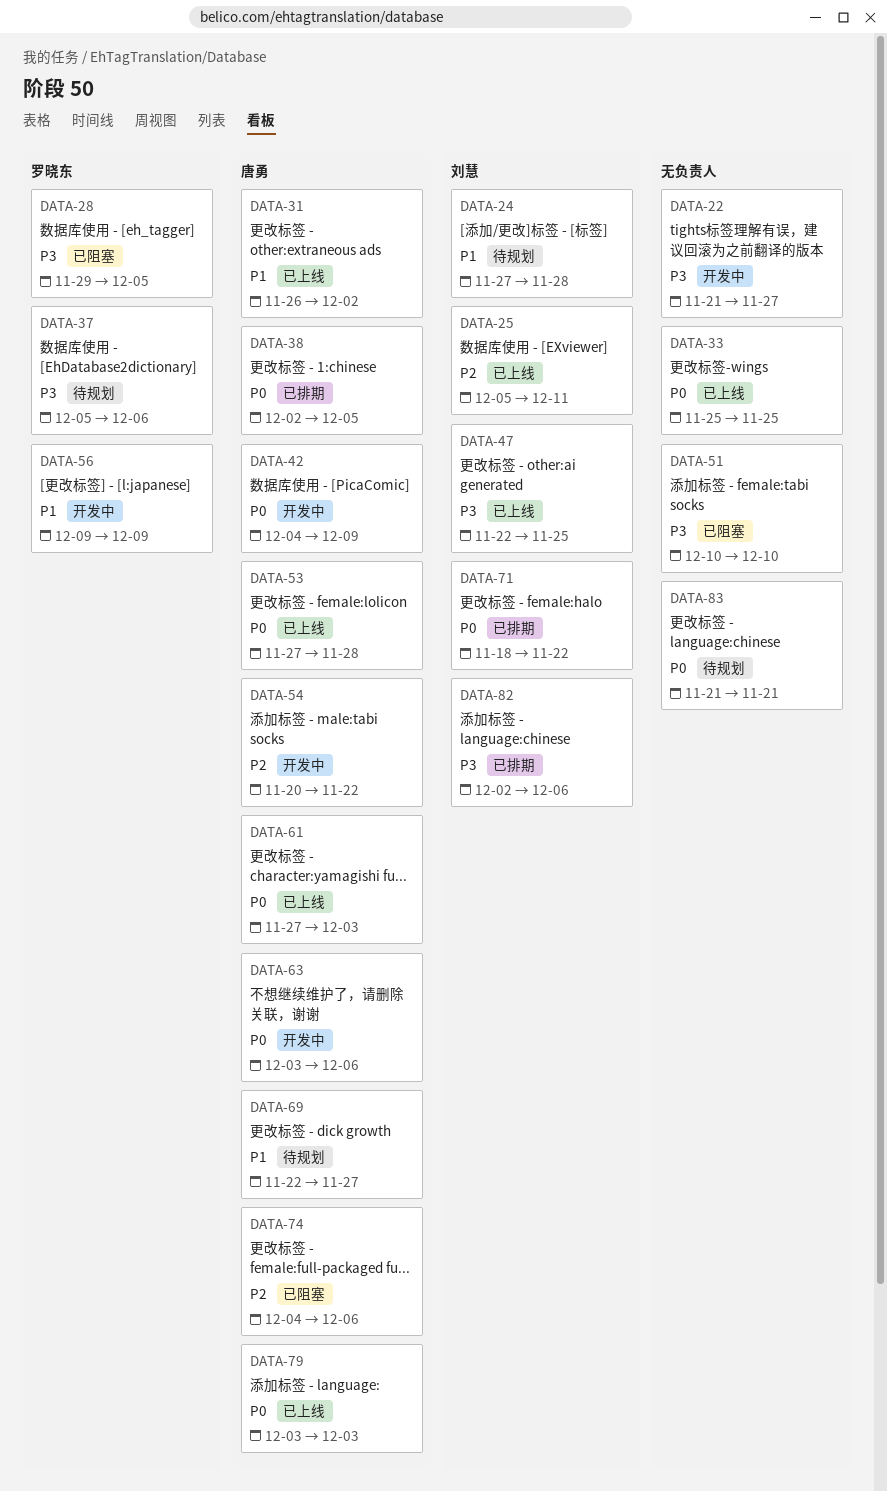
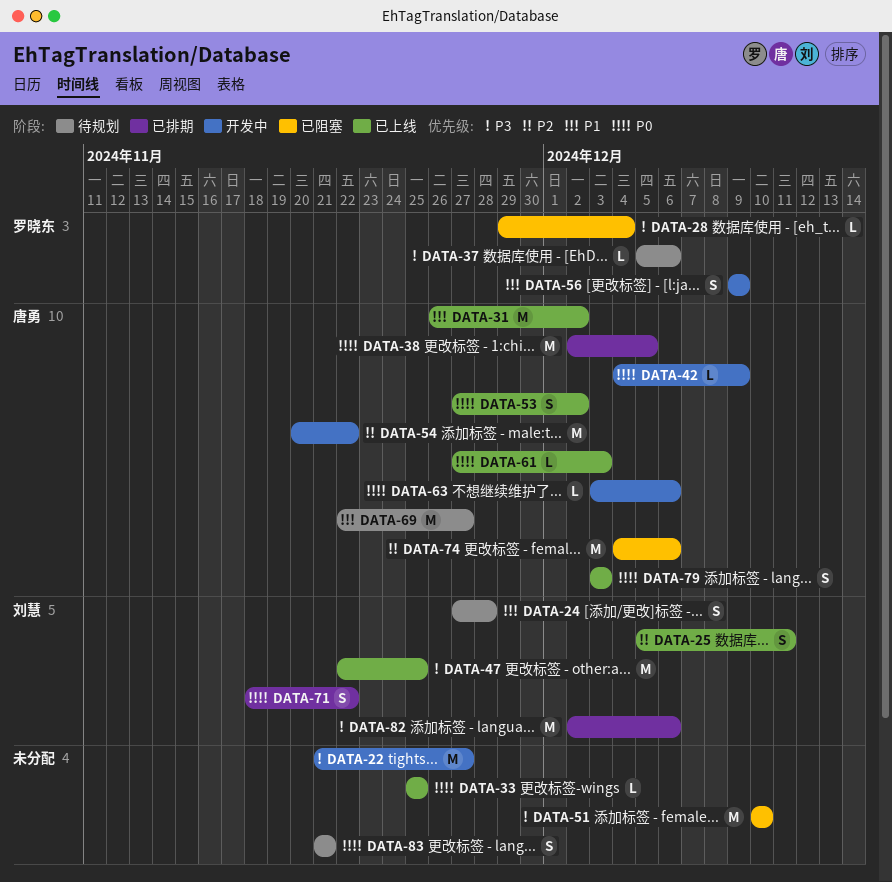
DATA-28, due: Dec 5 -> Dec 4
DATA-53, due: Nov 28 -> Dec 2

